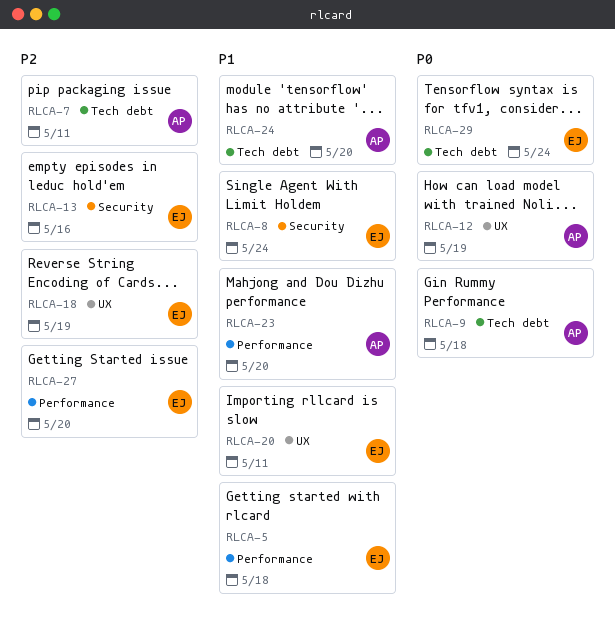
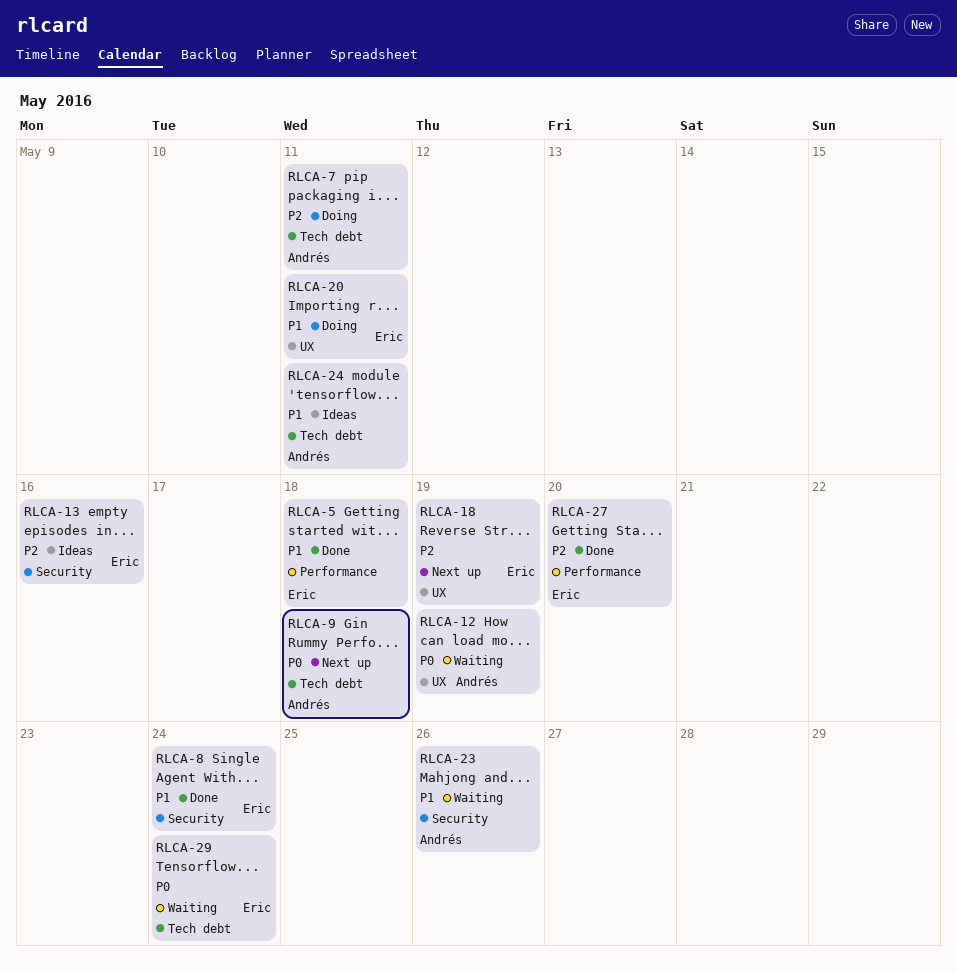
RLCA-23, label: Performance -> Security
RLCA-23, due: May 20 -> May 26
RLCA-24, due: May 20 -> May 11

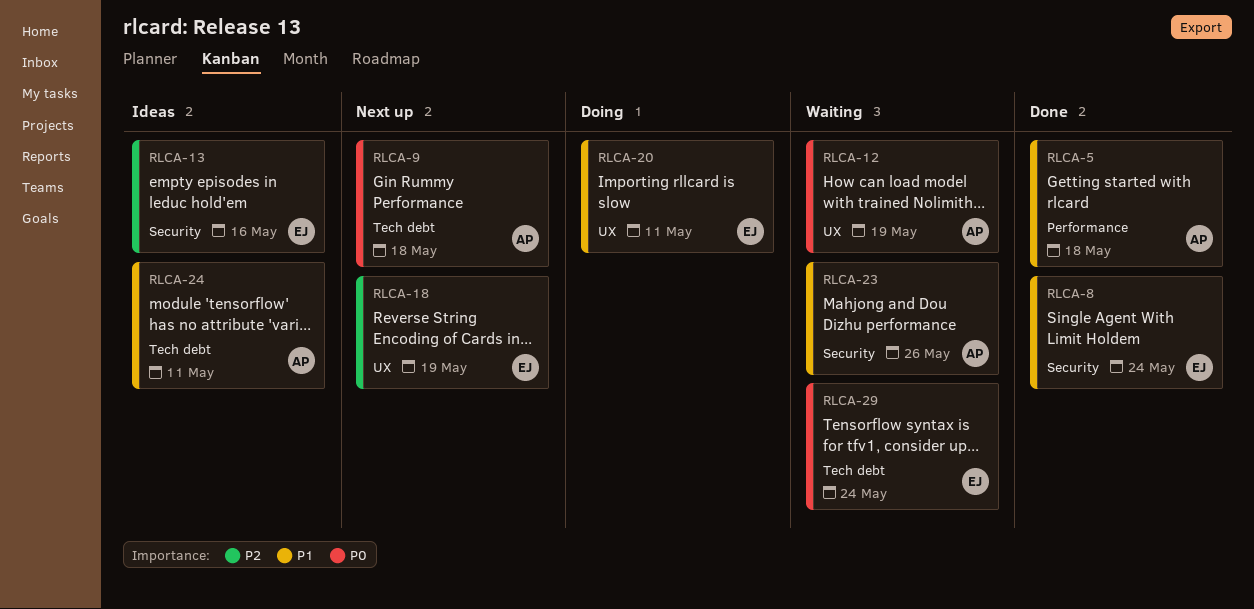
RLCA-5, owner: Eric -> Andrés
RLCA-7: present -> none
RLCA-27: present -> none

